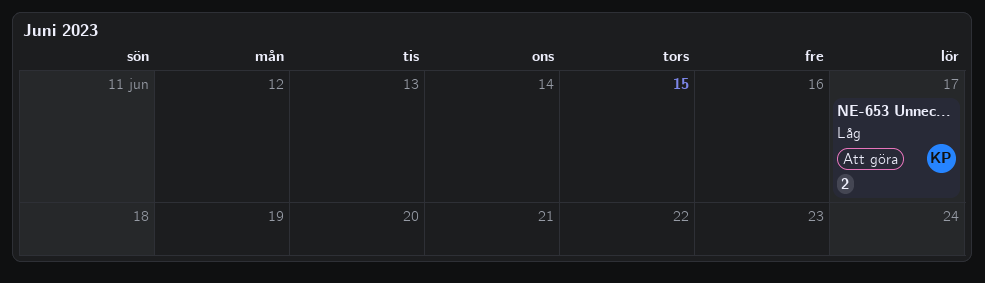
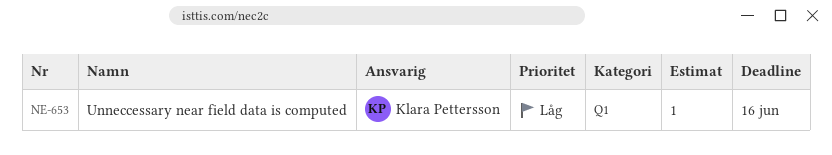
NE-653, estimate: 2 -> 1
NE-653, due: Jun 17 -> Jun 16

